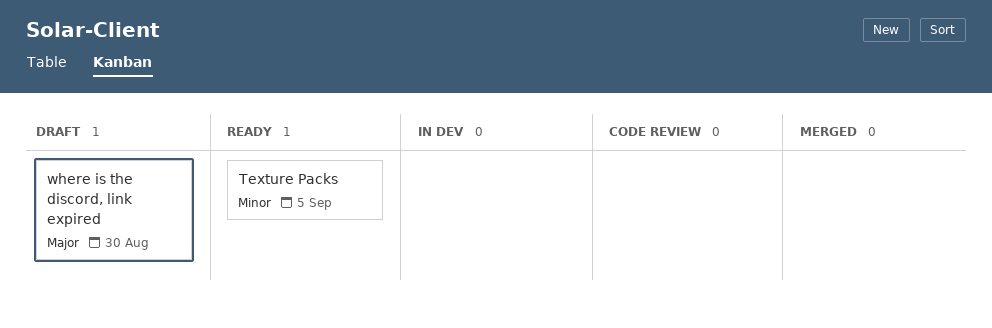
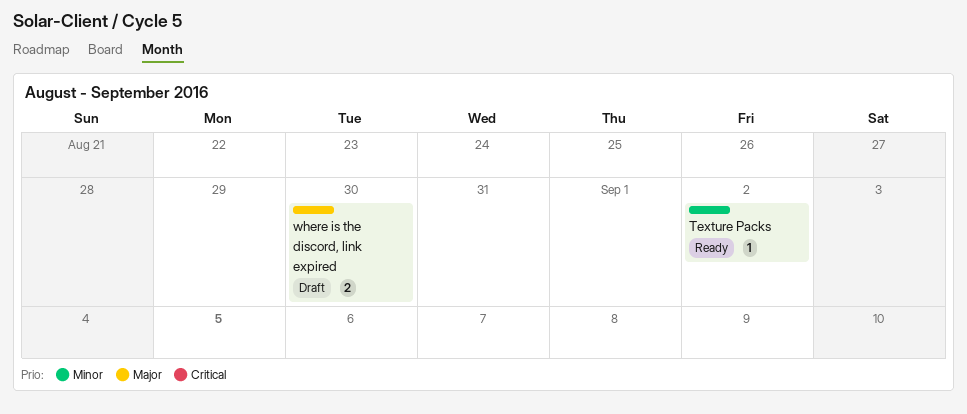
Texture Packs, due: Sep 5 -> Sep 2

